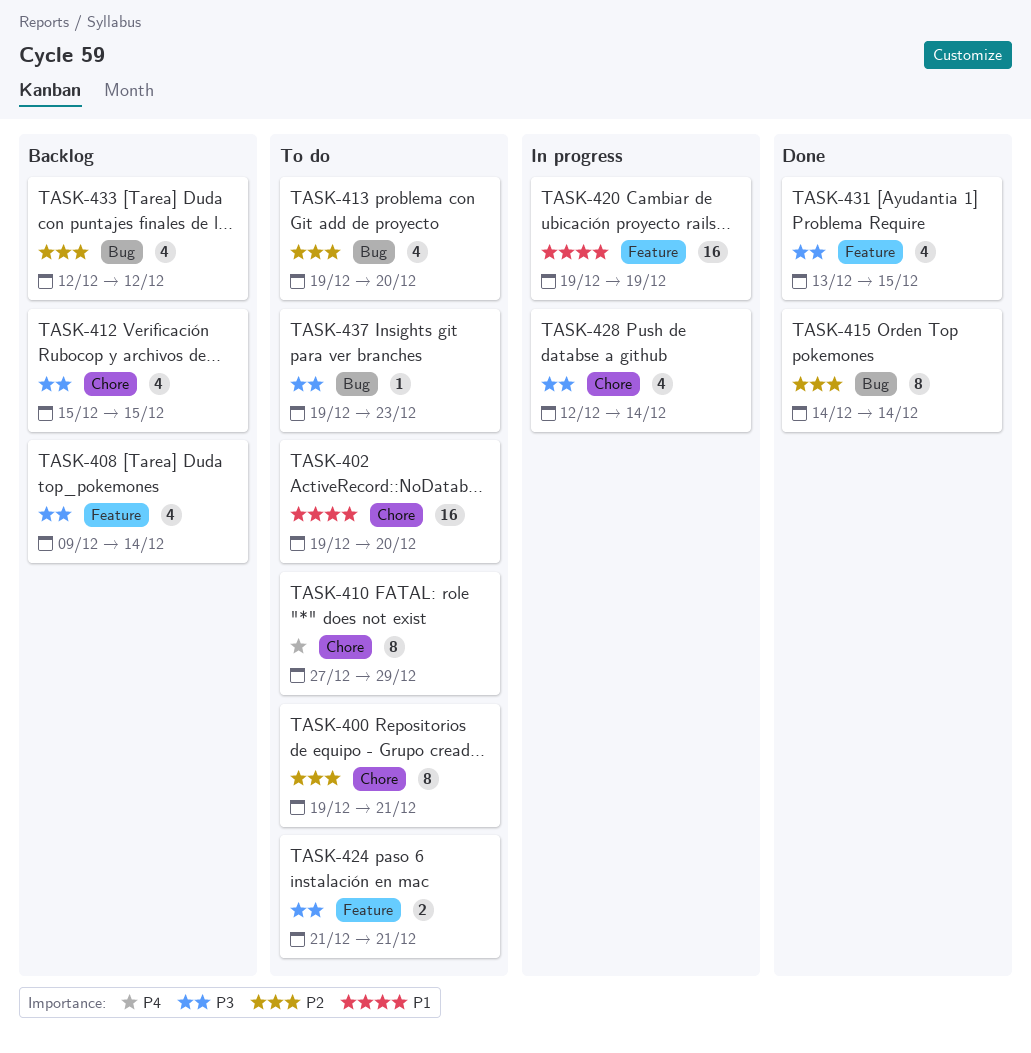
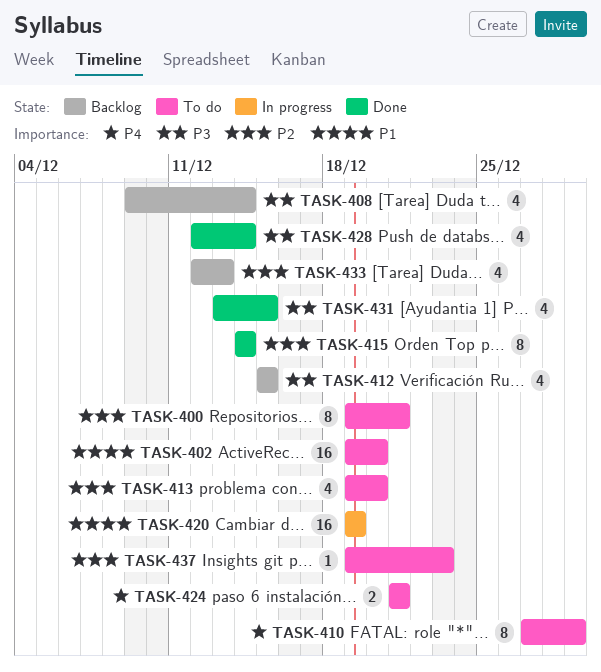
TASK-424, priority: P3 -> P4
TASK-428, status: In progress -> Done
TASK-433, due: Dec 12 -> Dec 13
TASK-437, priority: P3 -> P2

